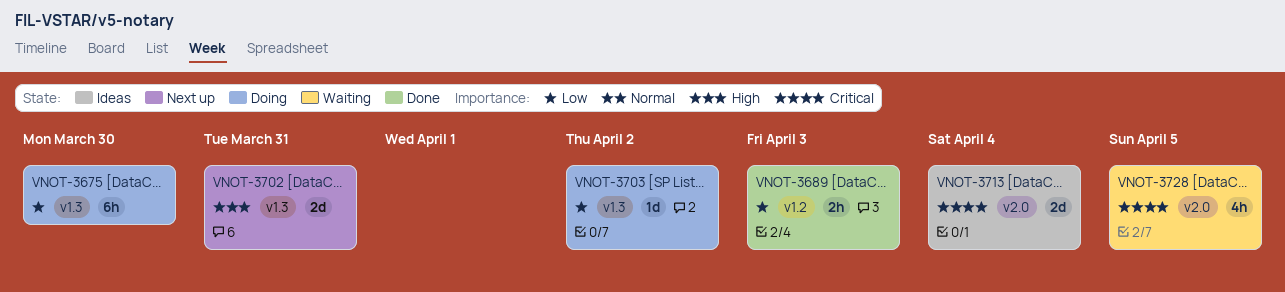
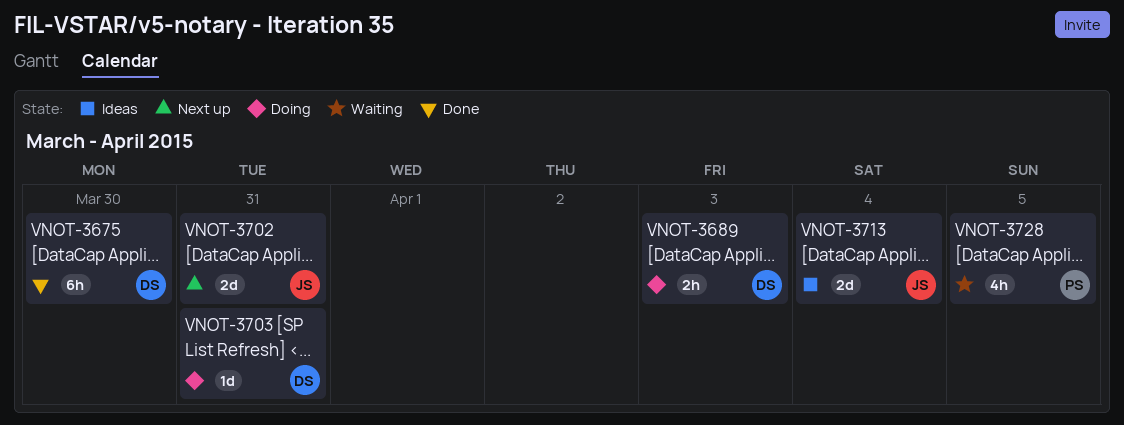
VNOT-3675, status: Doing -> Done
VNOT-3689, status: Done -> Doing
VNOT-3703, due: Apr 2 -> Mar 31

